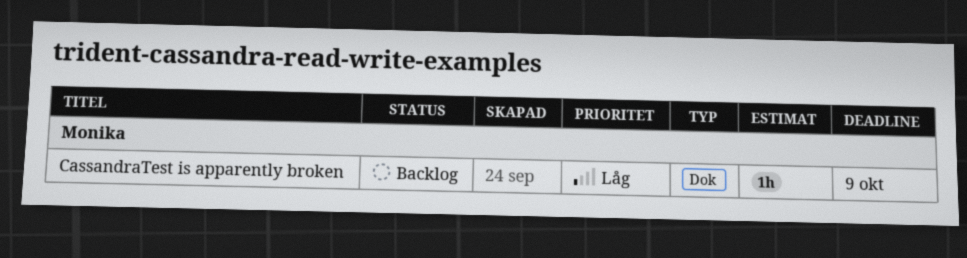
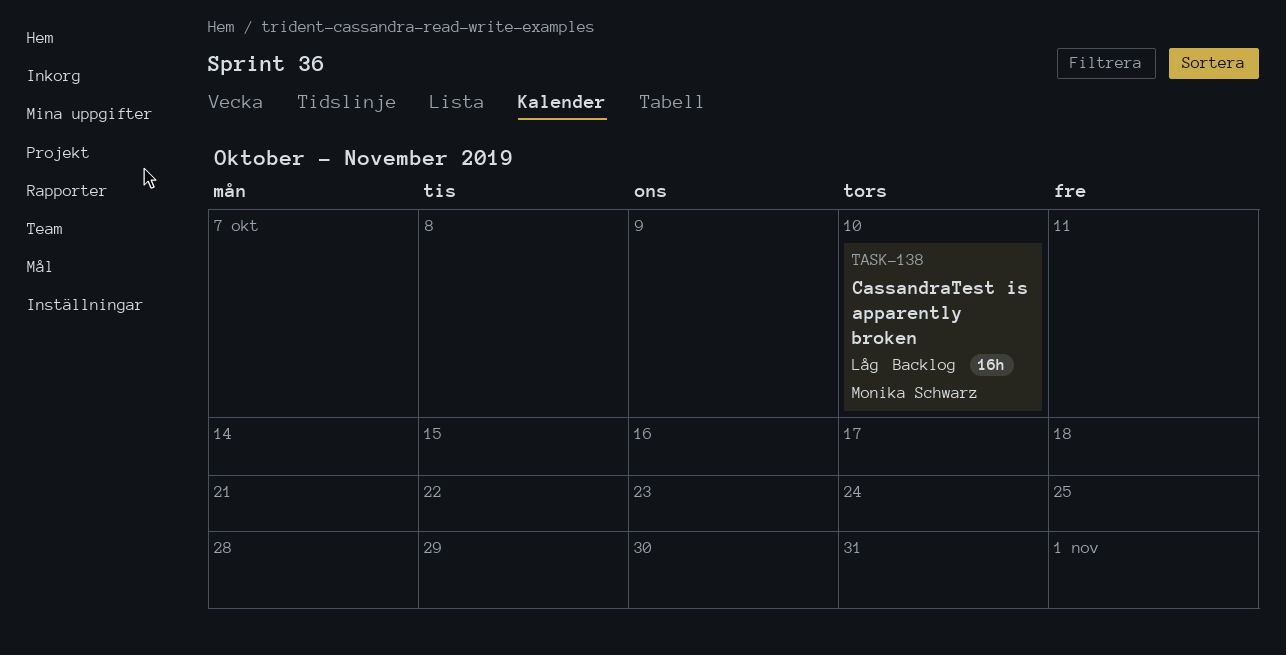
CassandraTest is apparently broken, estimate: 1h -> 16h
CassandraTest is apparently broken, due: Oct 9 -> Oct 10

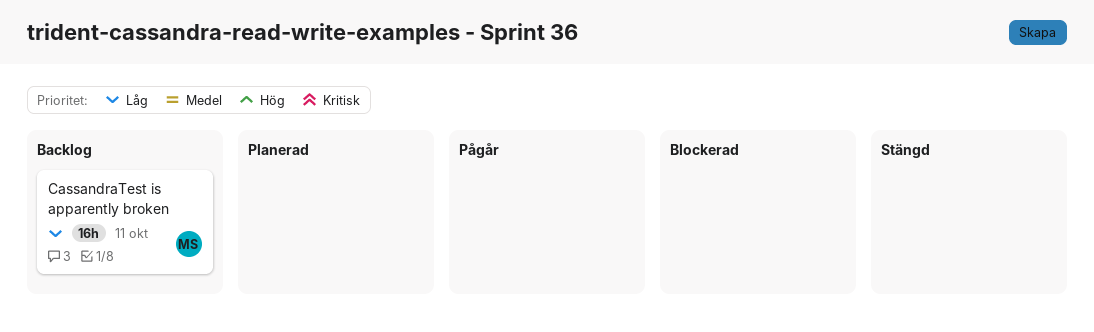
CassandraTest is apparently broken, due: Oct 10 -> Oct 11

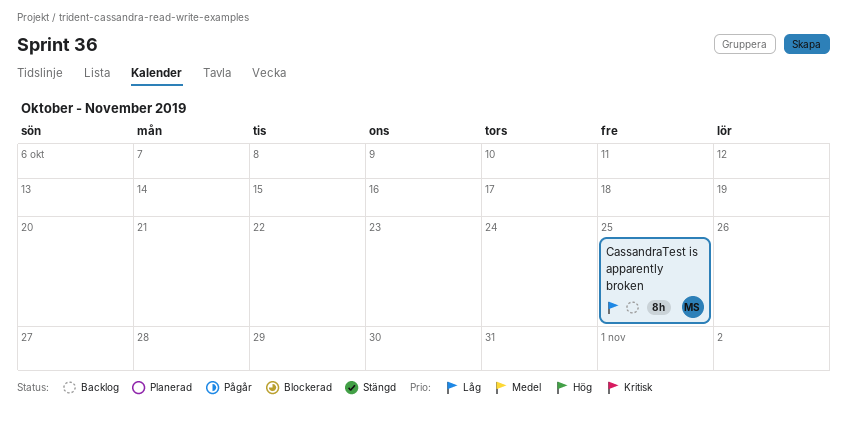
CassandraTest is apparently broken, estimate: 16h -> 8h
CassandraTest is apparently broken, due: Oct 11 -> Oct 25

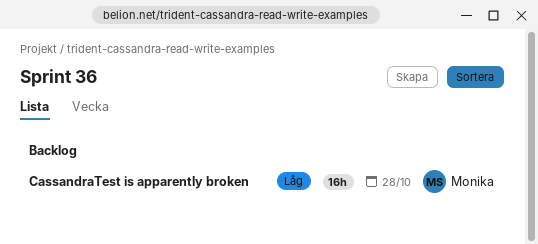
CassandraTest is apparently broken, estimate: 8h -> 16h
CassandraTest is apparently broken, due: Oct 25 -> Oct 28

